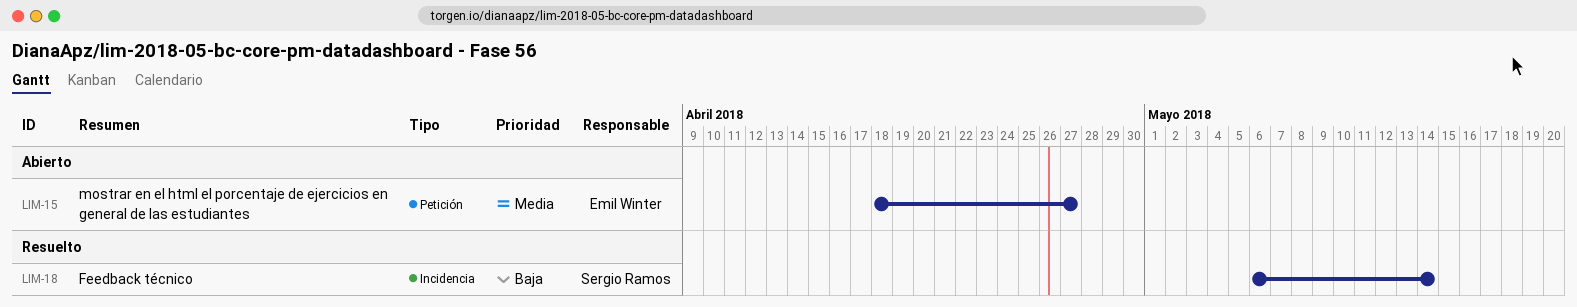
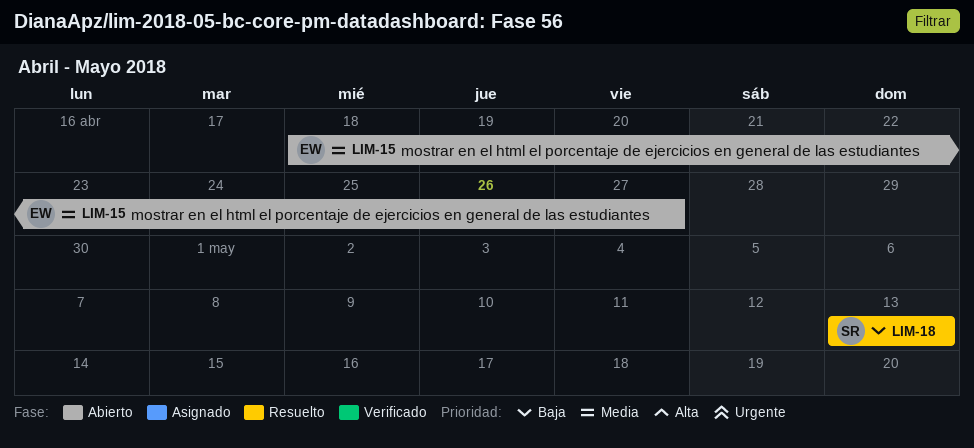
LIM-18, start: May 6 -> May 13
LIM-18, due: May 14 -> May 13

